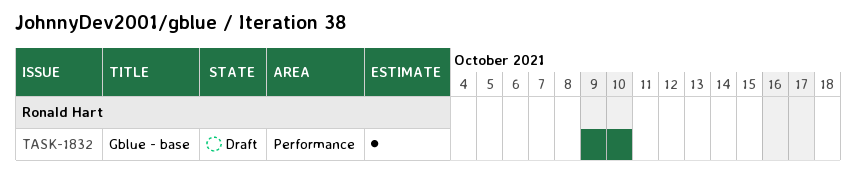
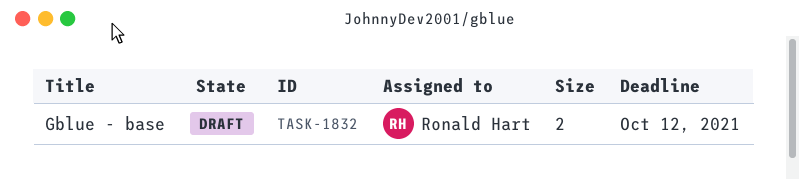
TASK-1832, estimate: 1 -> 2
TASK-1832, due: Oct 10 -> Oct 12

